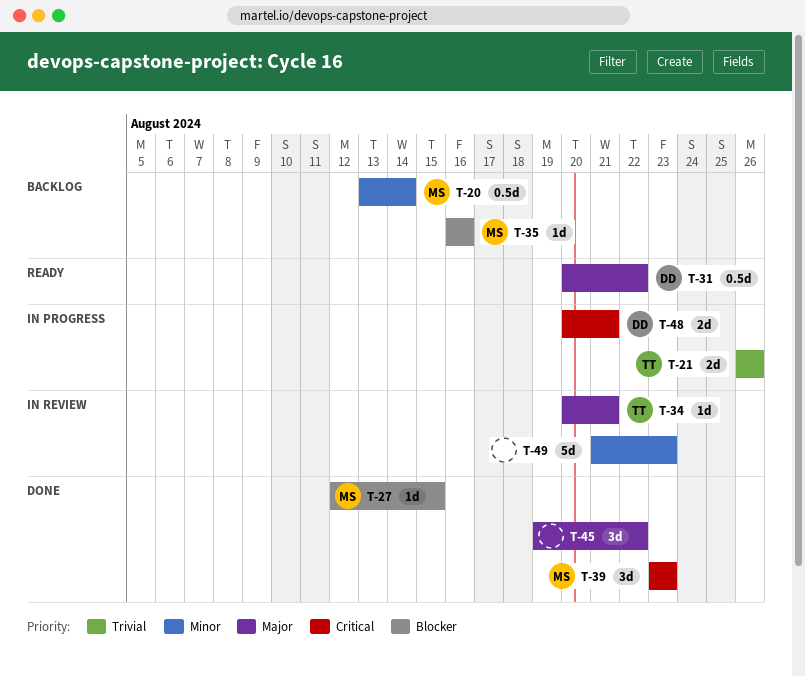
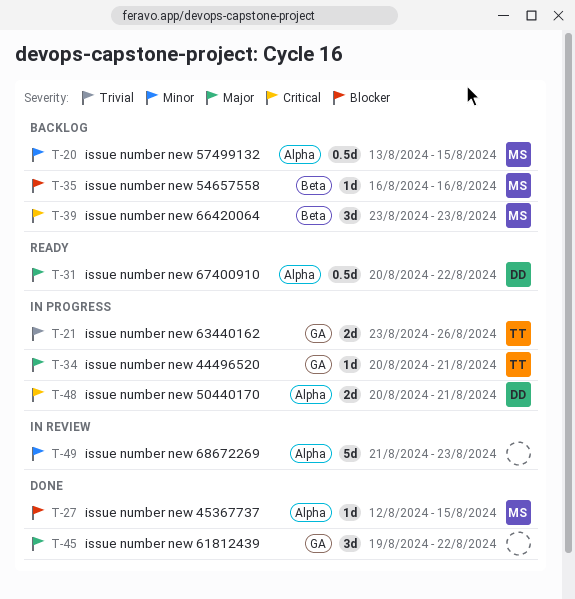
T-20, due: Aug 14 -> Aug 15
T-21, start: Aug 26 -> Aug 23
T-34, status: In review -> In progress
T-39, status: Done -> Backlog

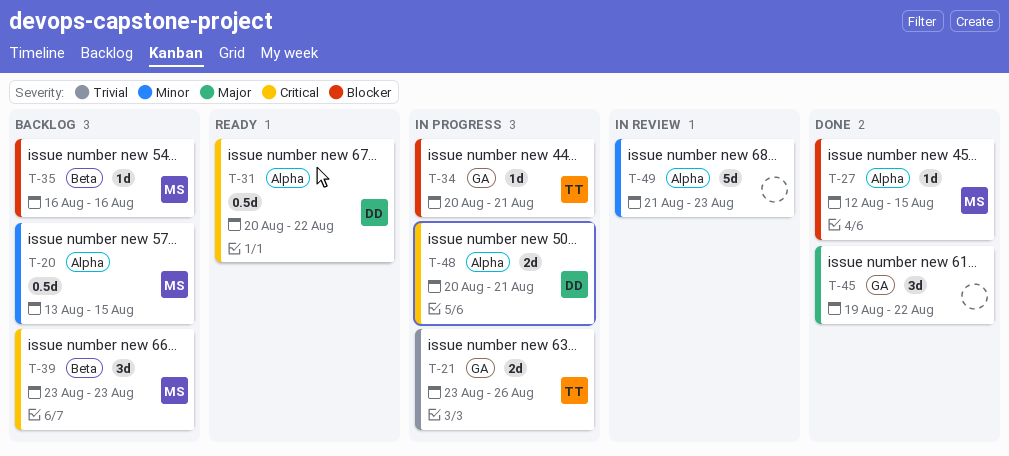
T-31, priority: Major -> Critical
T-34, priority: Major -> Blocker

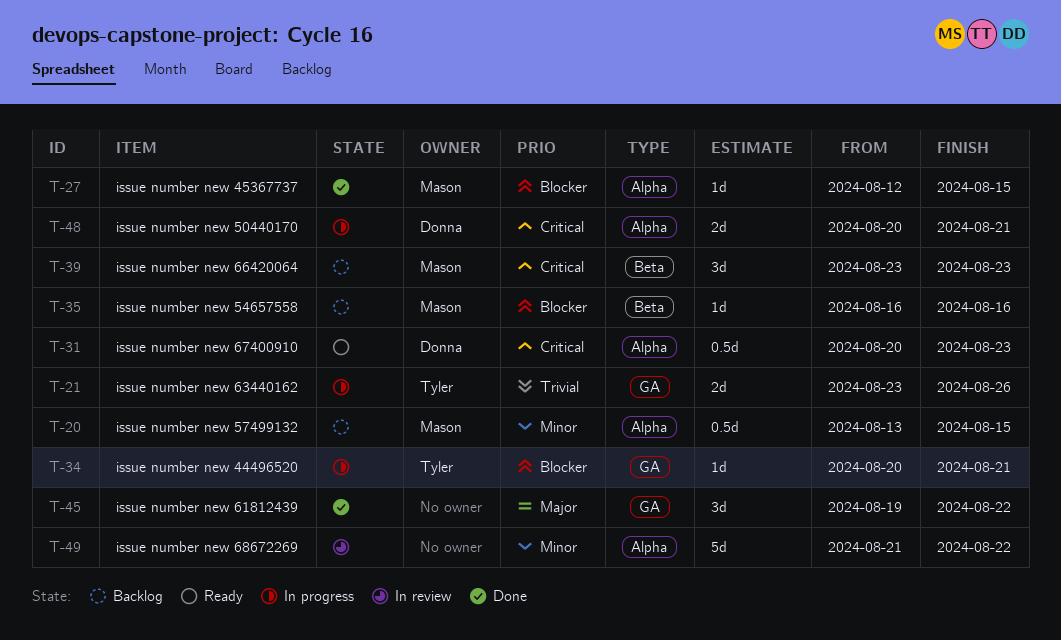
T-31, due: Aug 22 -> Aug 23
T-49, due: Aug 23 -> Aug 22

